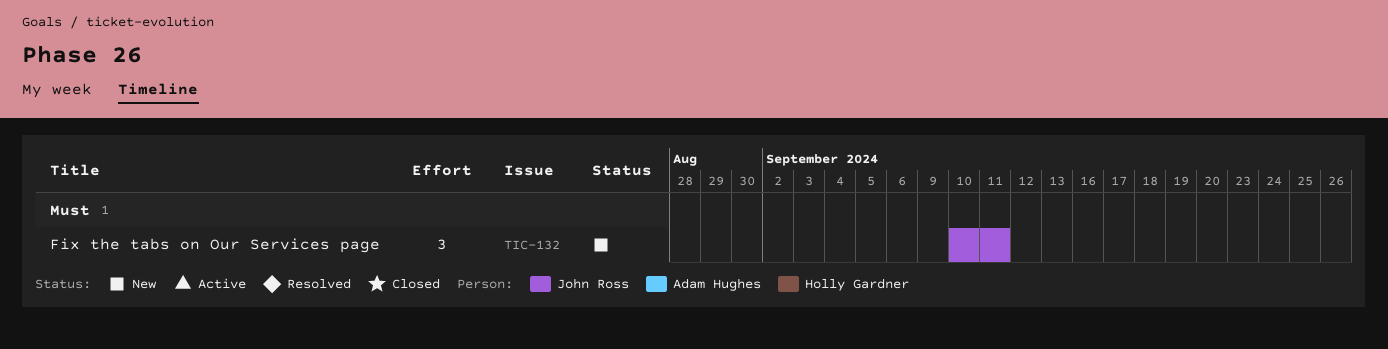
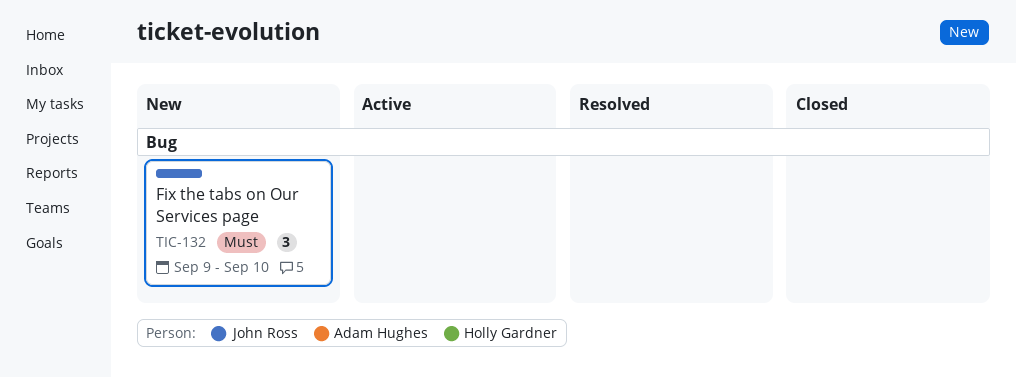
TIC-132, start: Sep 10 -> Sep 9
TIC-132, due: Sep 11 -> Sep 10

